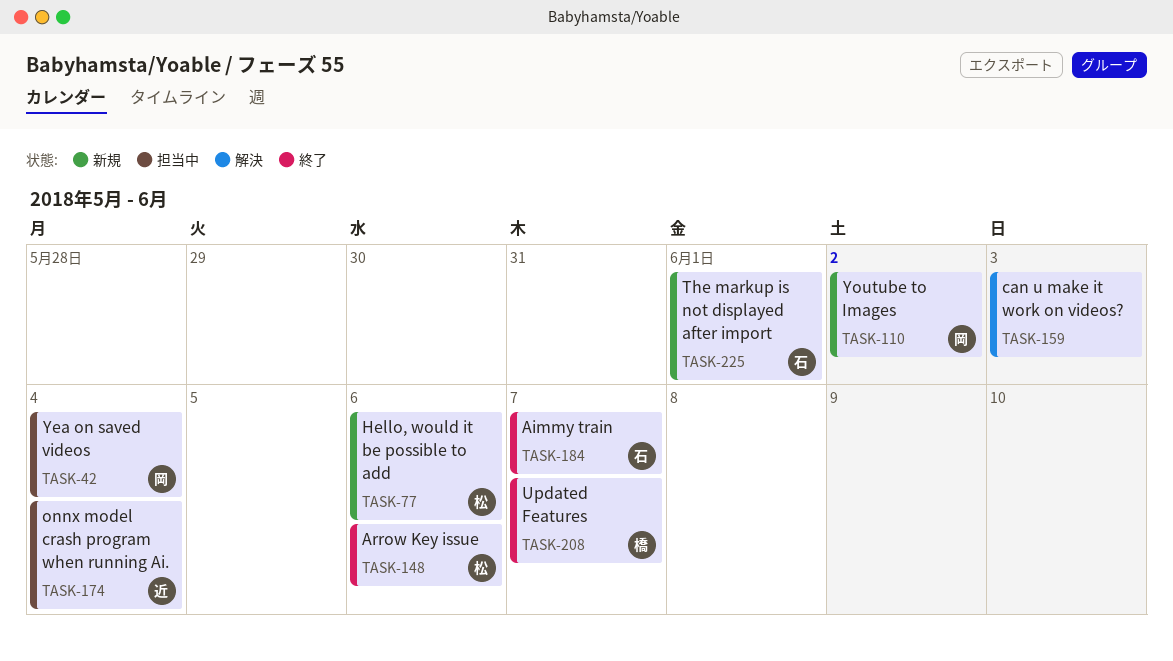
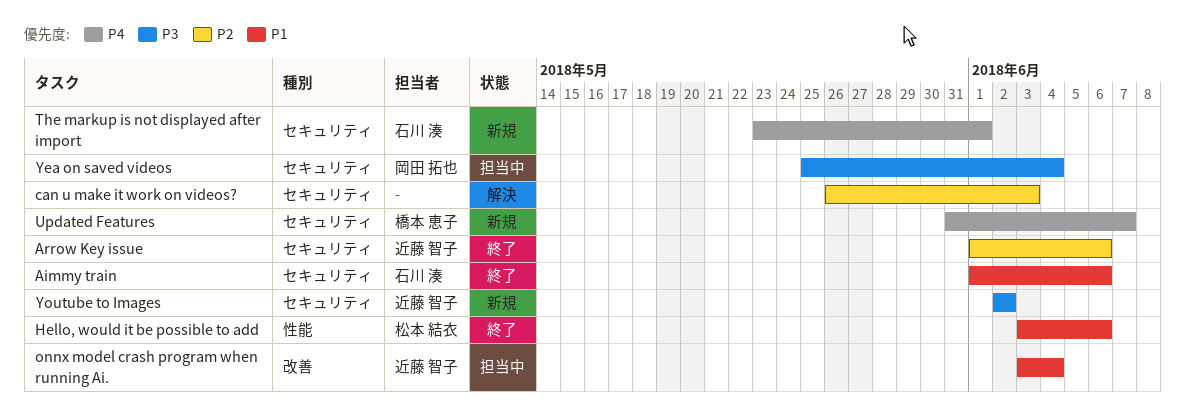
Aimmy train, due: Jun 7 -> Jun 6
Arrow Key issue, owner: 松本 結衣 -> 近藤 智子
Hello, would it be possible to add, status: 新規 -> 終了
Updated Features, status: 終了 -> 新規
Youtube to Images, owner: 岡田 拓也 -> 近藤 智子

